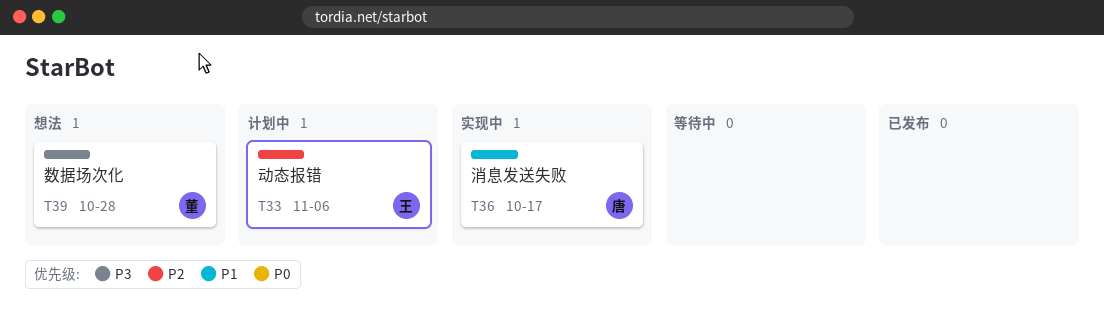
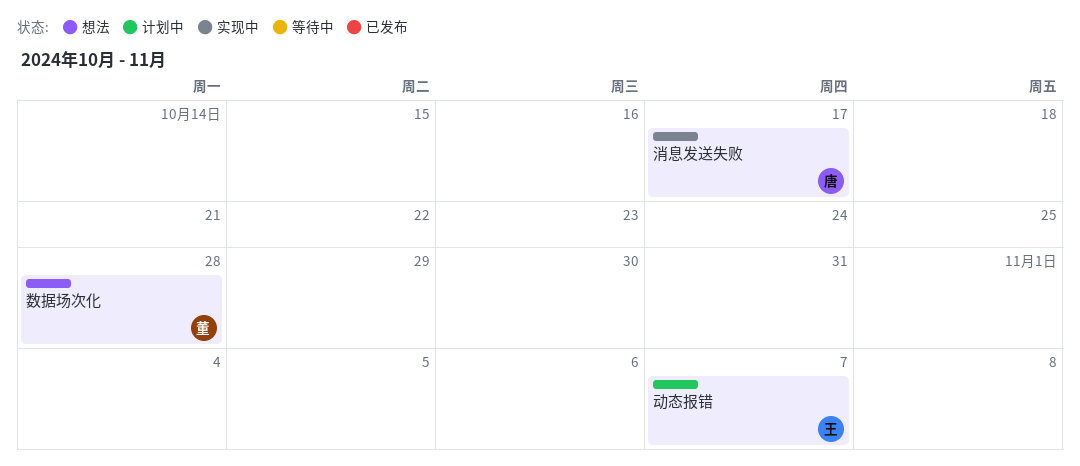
动态报错, due: Nov 6 -> Nov 7

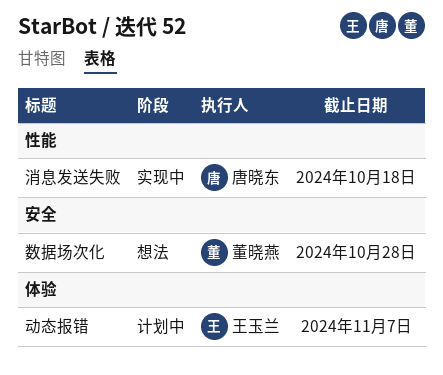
消息发送失败, due: Oct 17 -> Oct 18

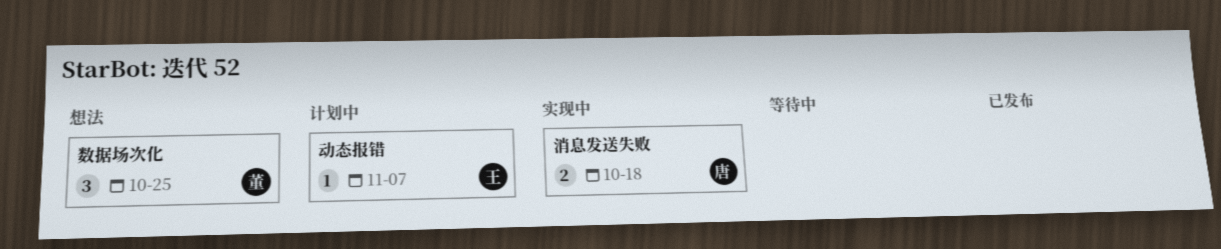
数据场次化, due: Oct 28 -> Oct 25

